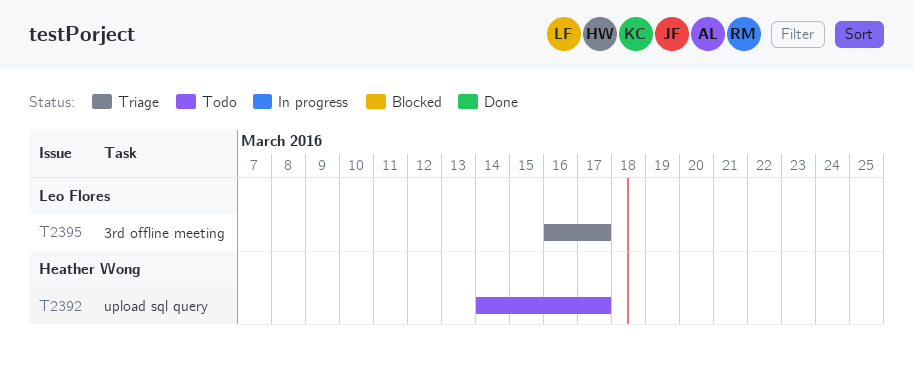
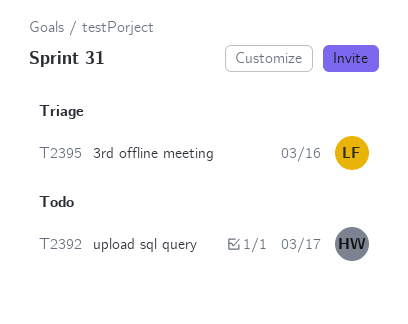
T2395, due: Mar 17 -> Mar 16

